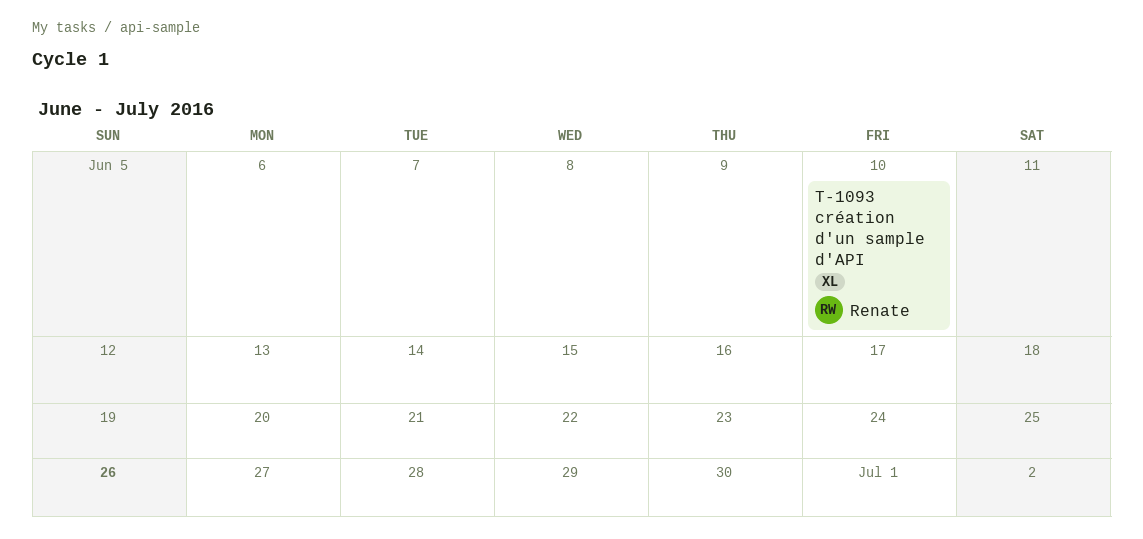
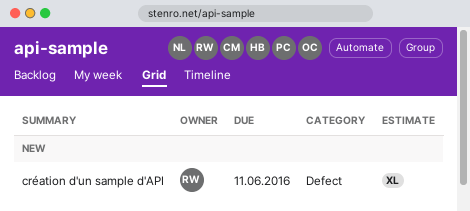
création d'un sample d'API, due: Jun 10 -> Jun 11

